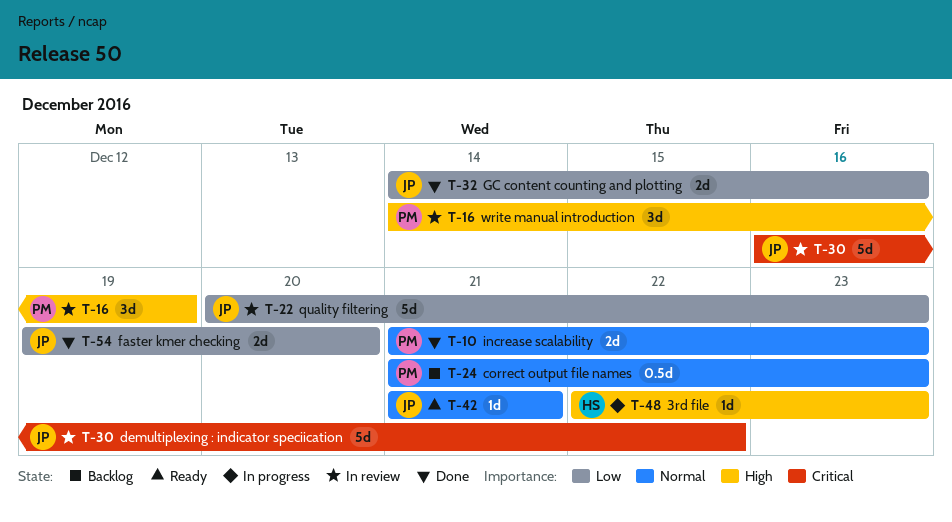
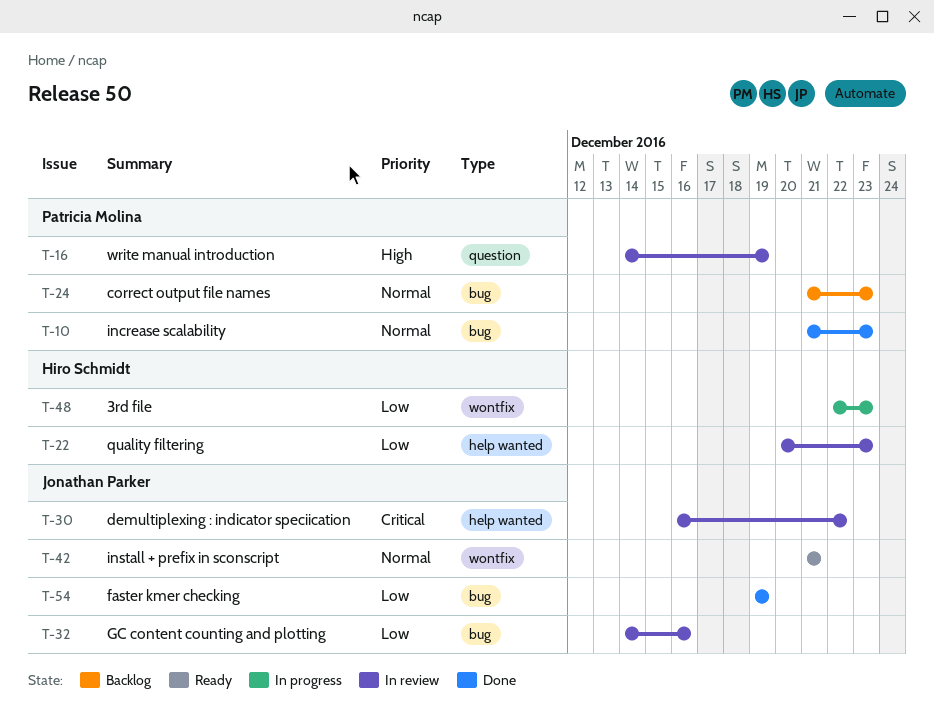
T-22, owner: Jonathan Parker -> Hiro Schmidt
T-32, status: Done -> In review
T-48, priority: High -> Low
T-54, due: Dec 20 -> Dec 19

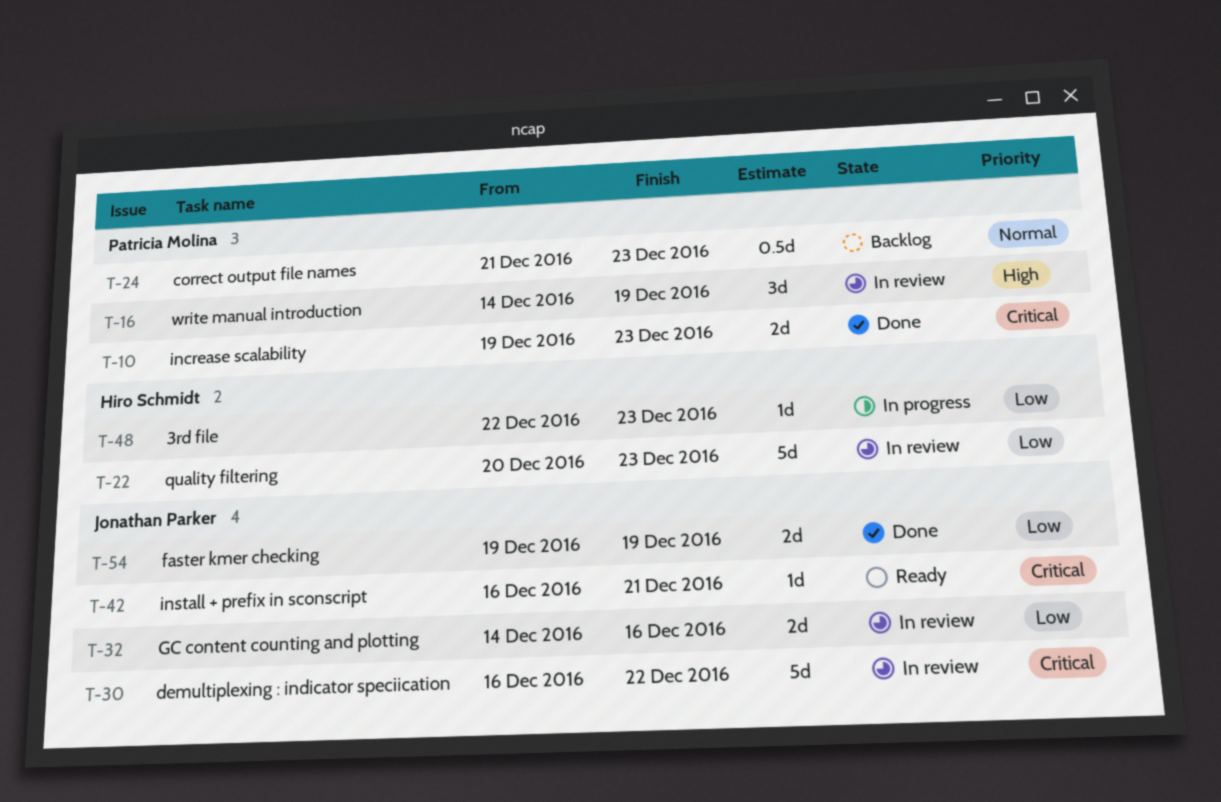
T-10, priority: Normal -> Critical
T-10, start: Dec 21 -> Dec 19
T-42, priority: Normal -> Critical
T-42, start: Dec 21 -> Dec 16

